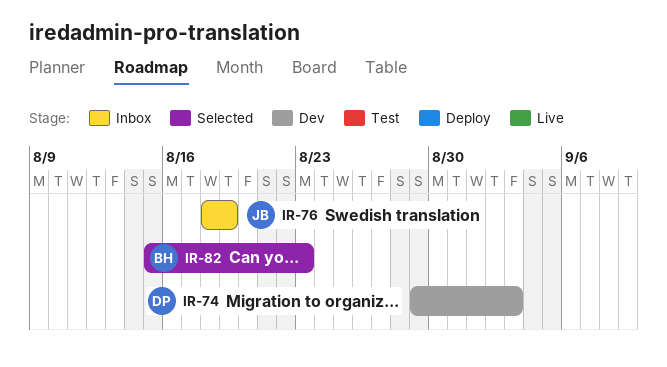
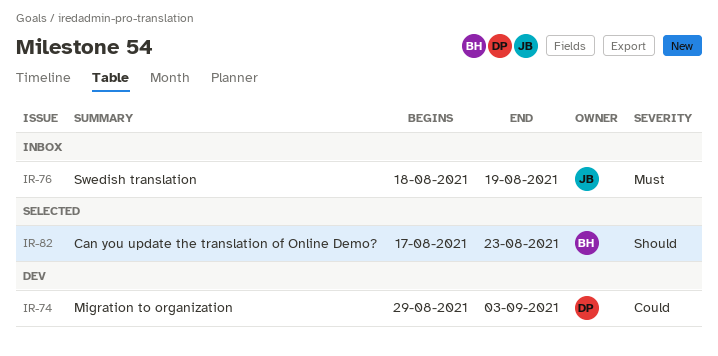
IR-82, start: Aug 15 -> Aug 17

